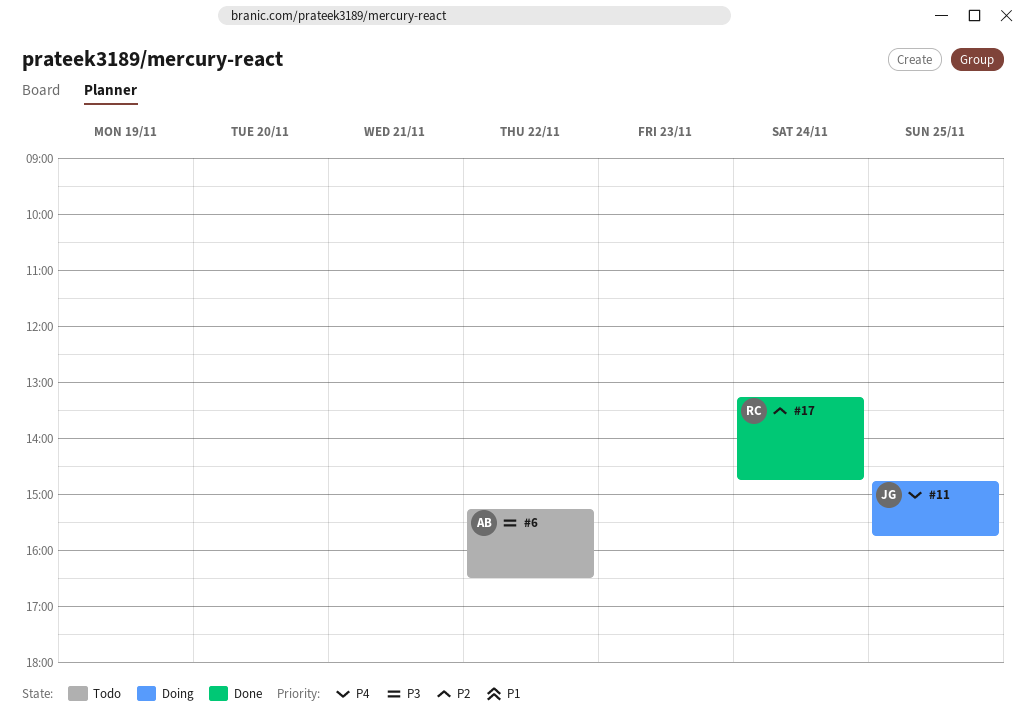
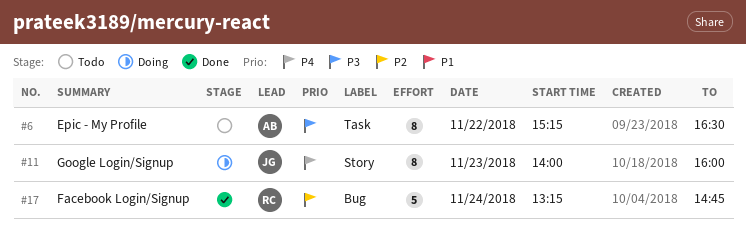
#11, day: Nov 25 -> Nov 23
#11, begins: 14:45 -> 14:00
#11, ends: 15:45 -> 16:00

